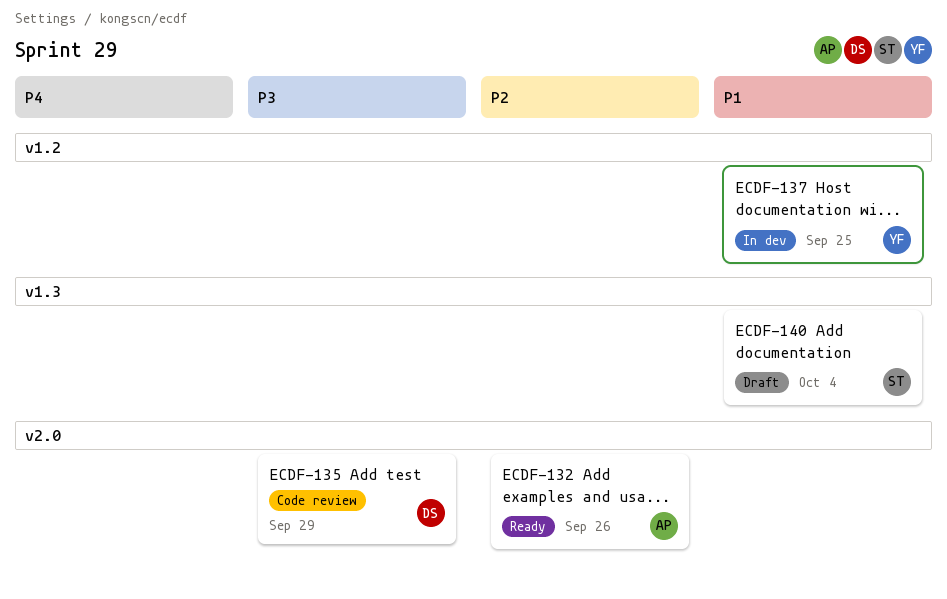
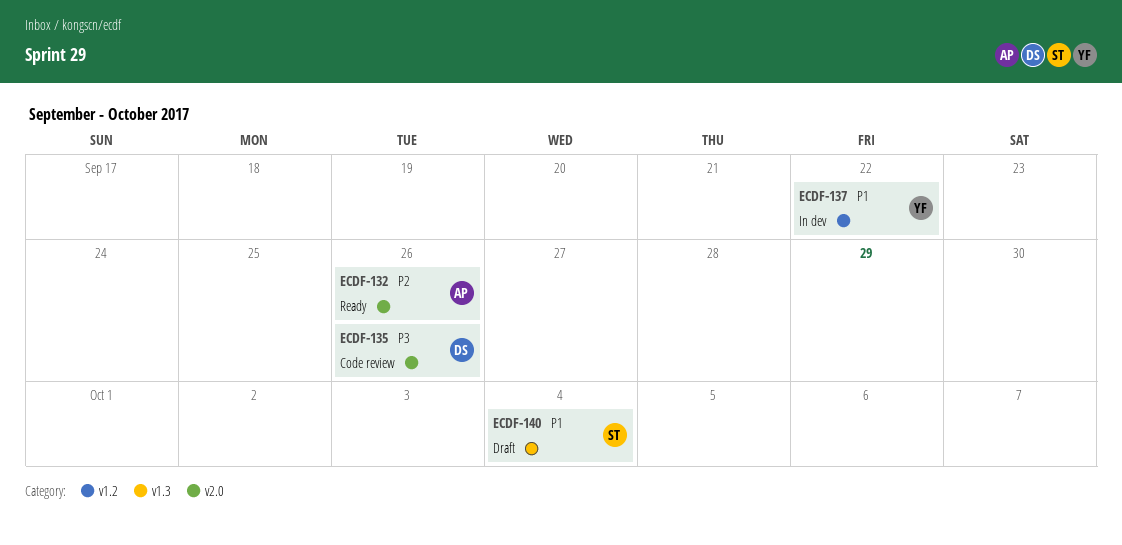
ECDF-135, due: Sep 29 -> Sep 26
ECDF-137, due: Sep 25 -> Sep 22

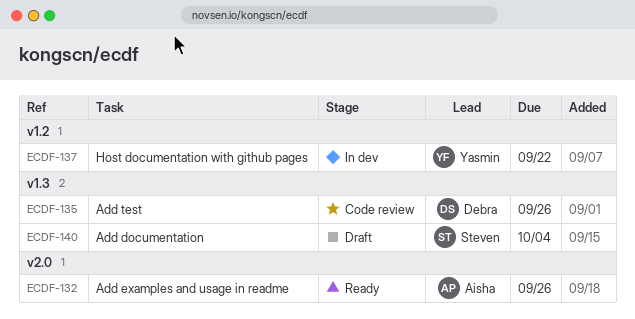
ECDF-135, label: v2.0 -> v1.3

